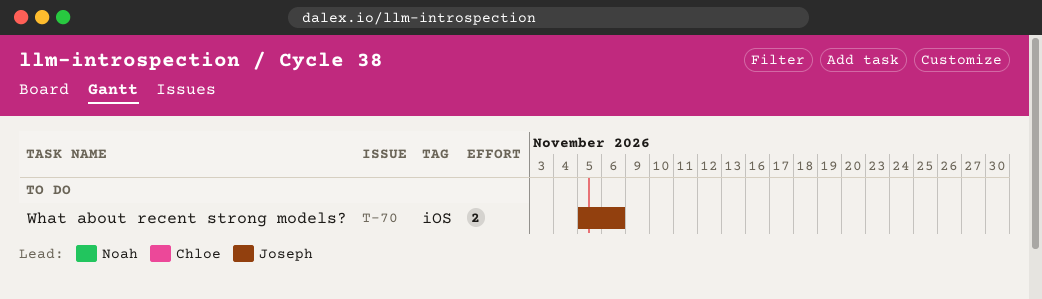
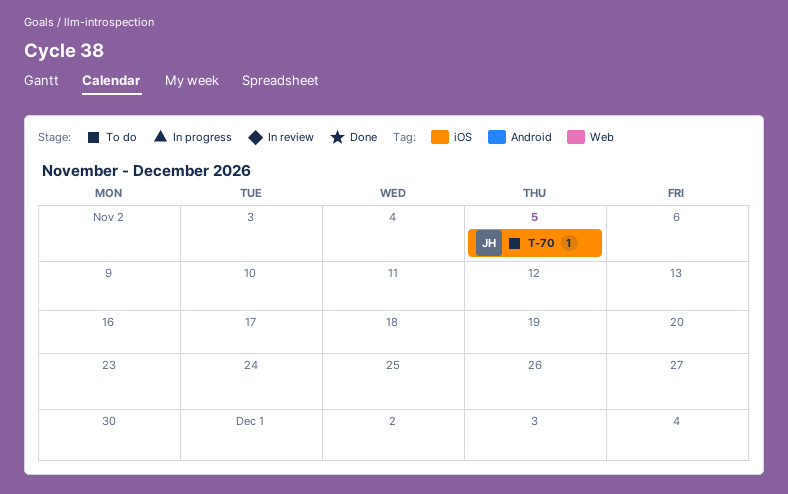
T-70, estimate: 2 -> 1
T-70, due: Nov 6 -> Nov 5

